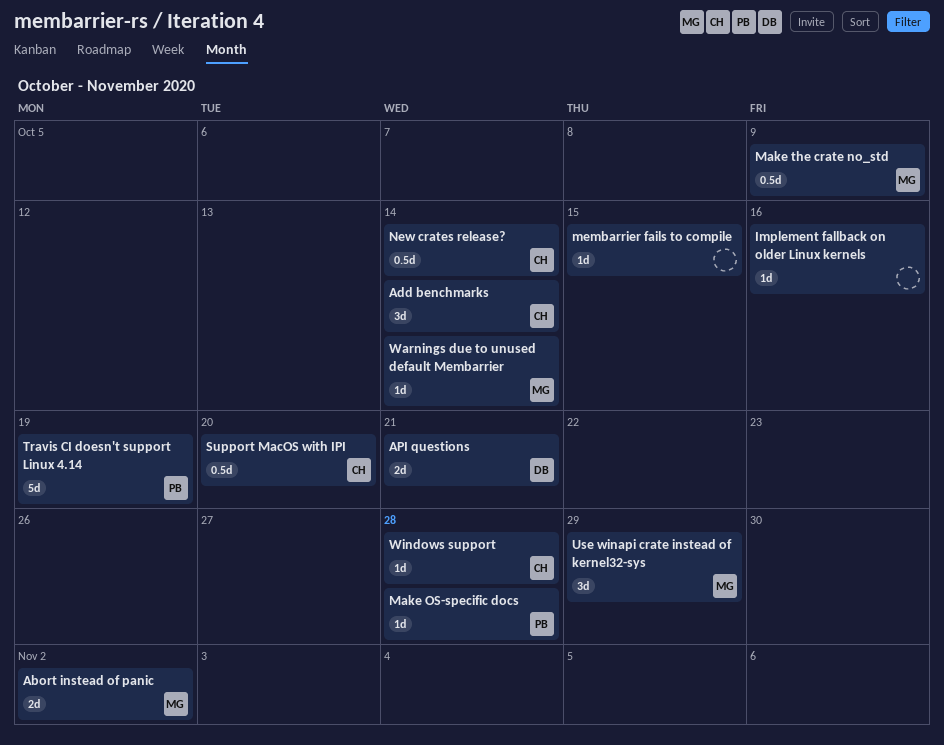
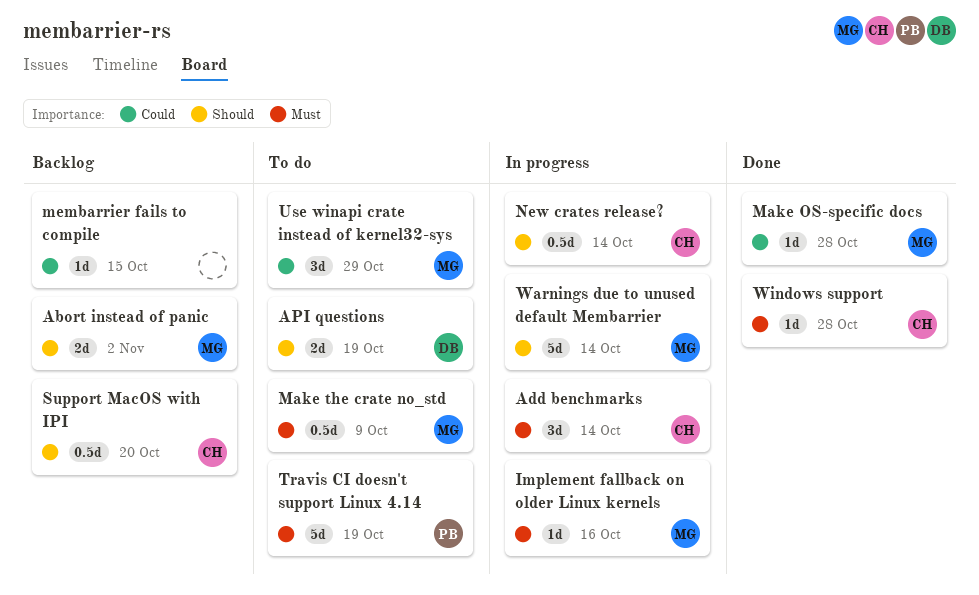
API questions, due: Oct 21 -> Oct 19
Implement fallback on older Linux kernels, owner: none -> MG
Make OS-specific docs, owner: PB -> MG
Warnings due to unused default Membarrier, estimate: 1d -> 5d

